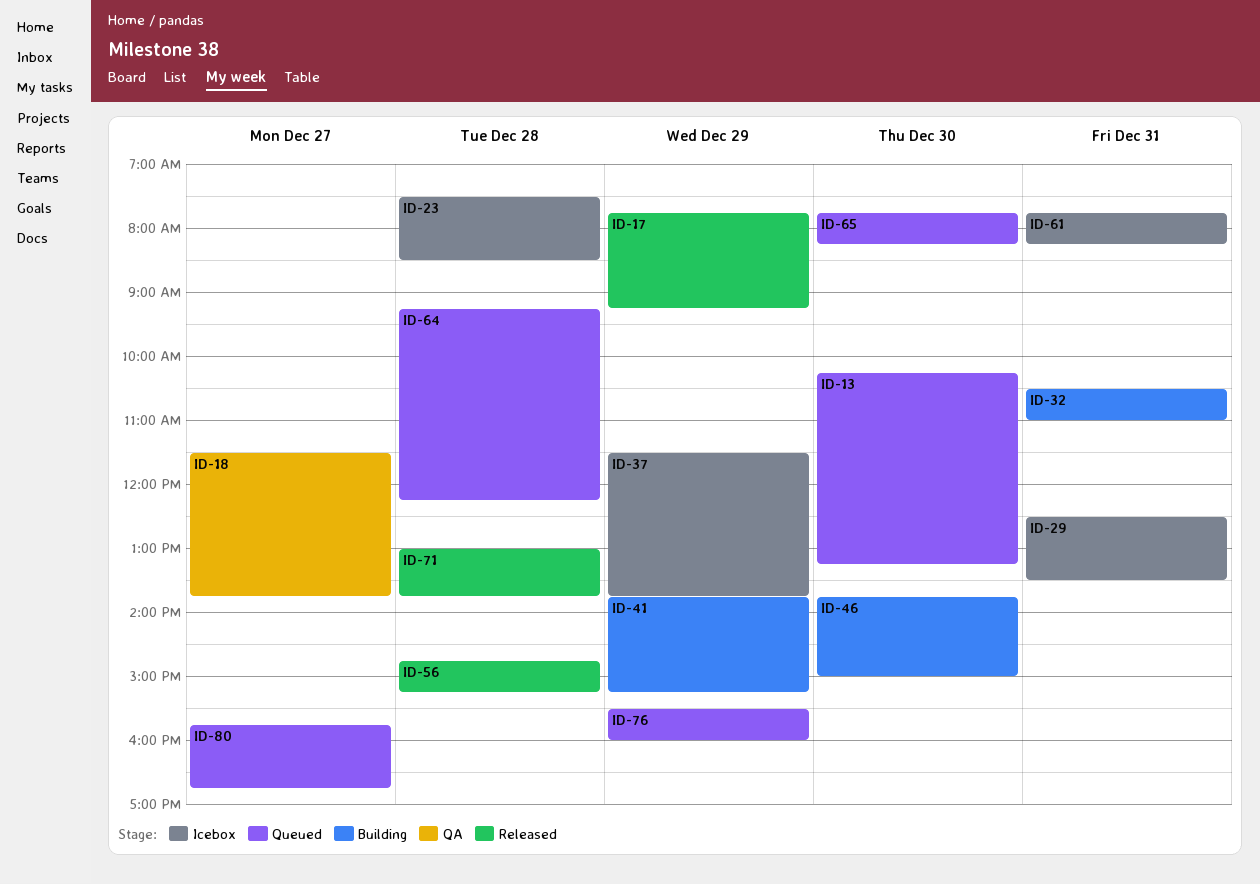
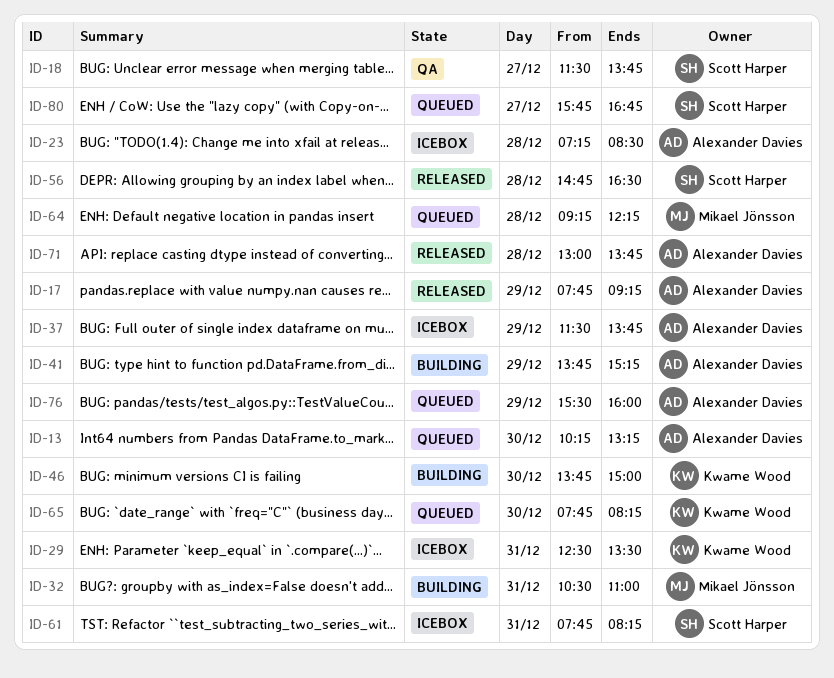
ID-23, begins: 07:30 -> 07:15
ID-56, ends: 15:15 -> 16:30

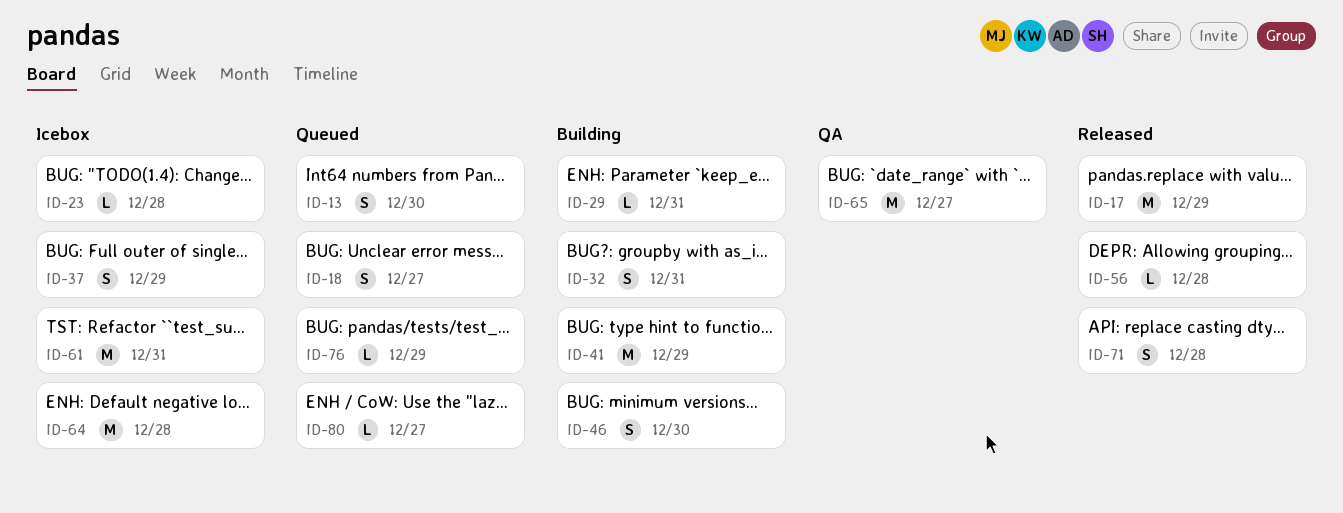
ID-18, status: QA -> Queued
ID-29, status: Icebox -> Building
ID-64, status: Queued -> Icebox
ID-65, status: Queued -> QA
ID-65, day: Dec 30 -> Dec 27

